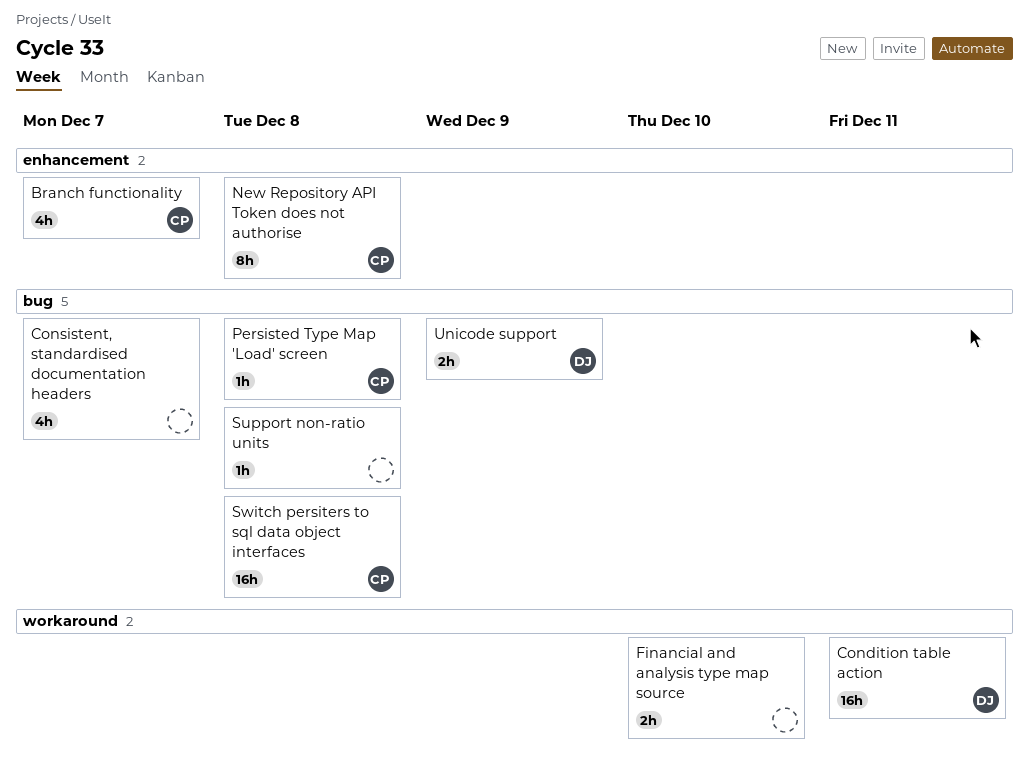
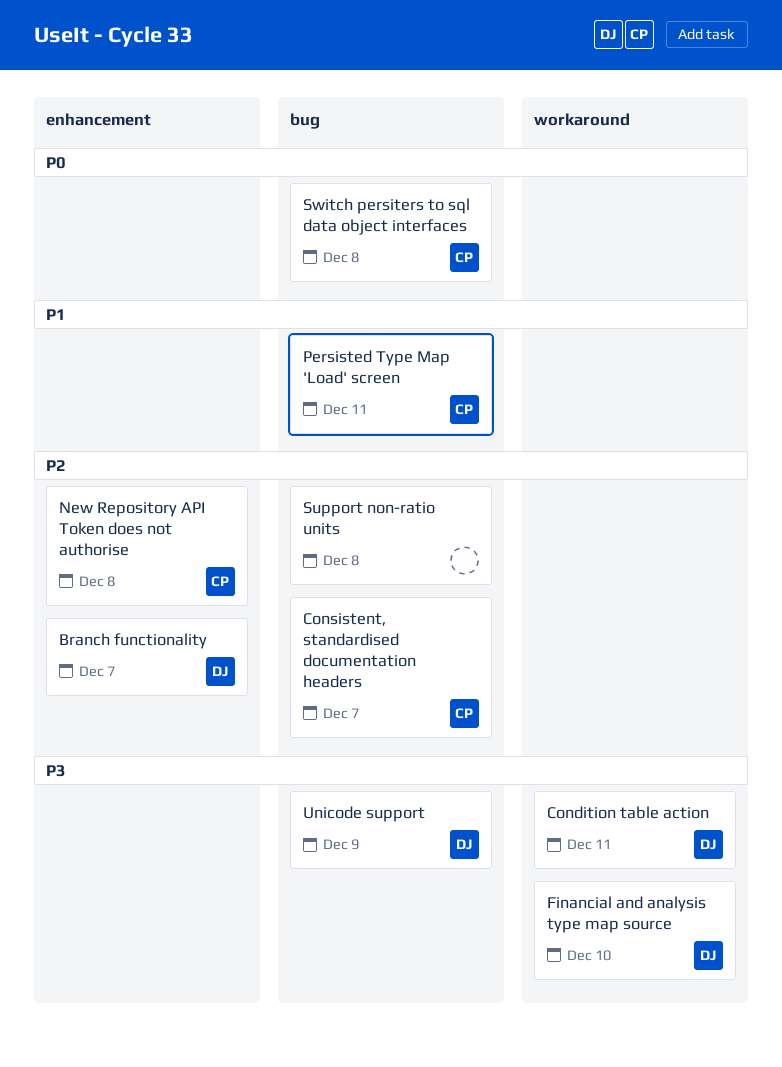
Branch functionality, owner: CP -> DJ
Consistent, standardised documentation headers, owner: none -> CP
Financial and analysis type map source, owner: none -> DJ
Persisted Type Map 'Load' screen, due: Dec 8 -> Dec 11

